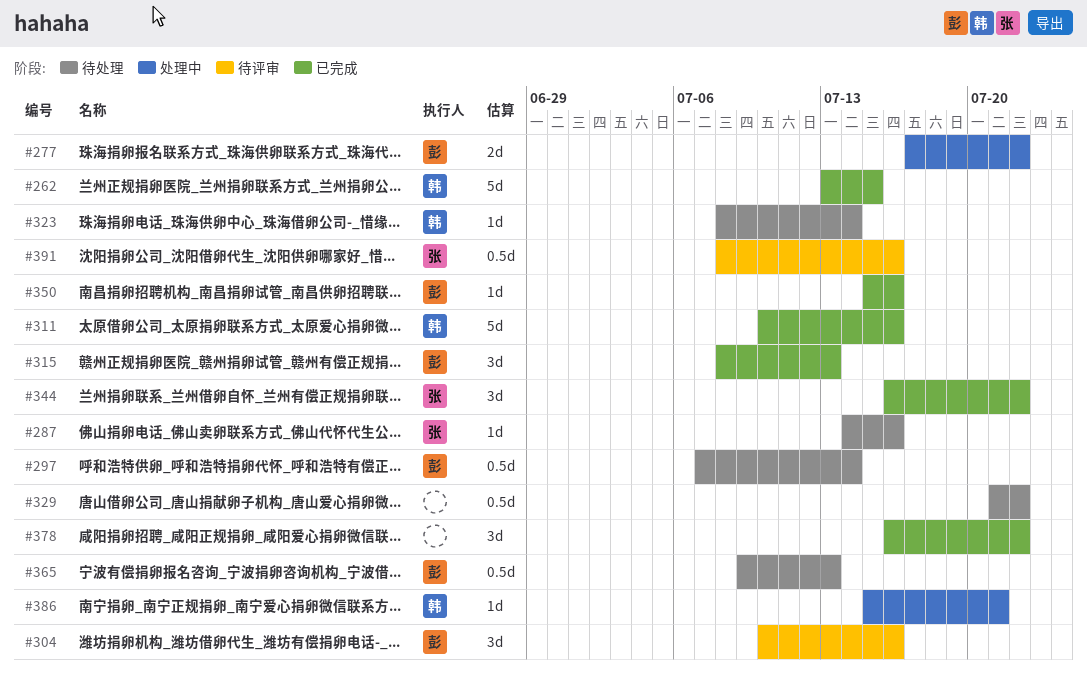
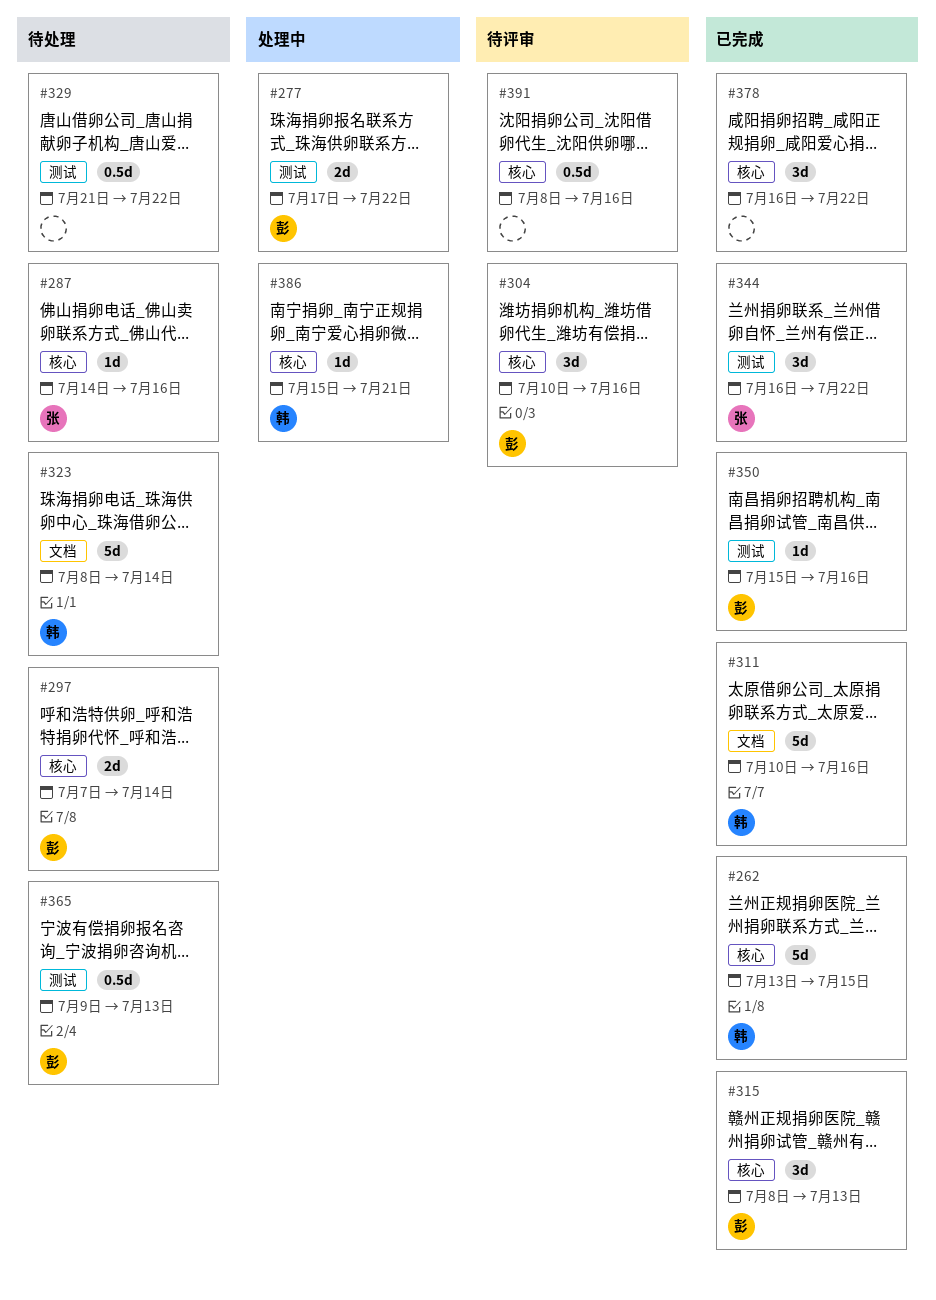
#297, estimate: 0.5d -> 2d
#323, estimate: 1d -> 5d
#391, owner: 张 -> none

